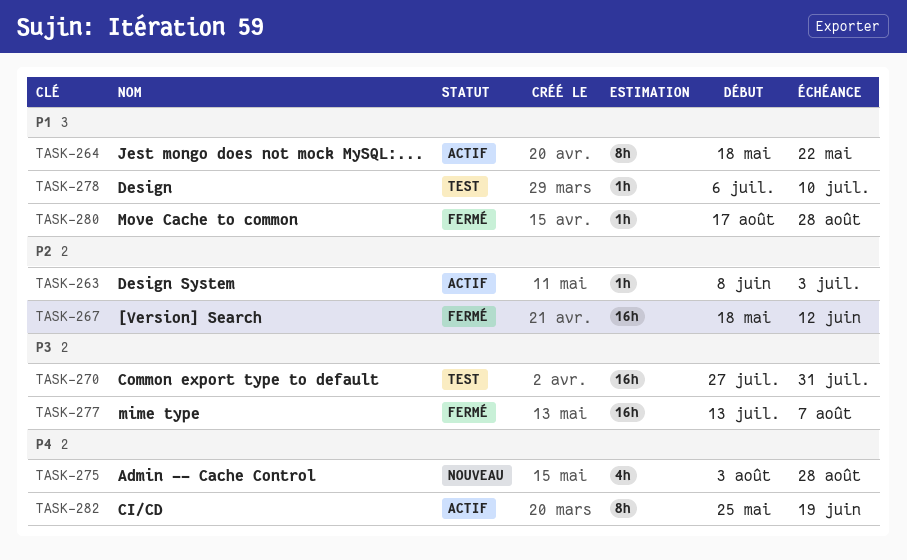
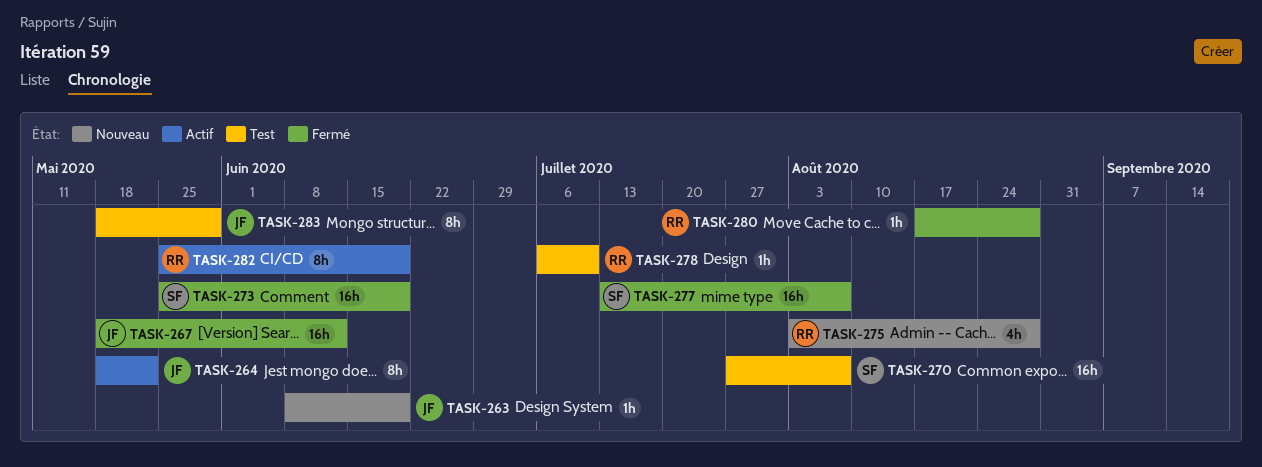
TASK-263, status: Actif -> Nouveau
TASK-263, due: Jul 3 -> Jun 19
TASK-270, due: Jul 31 -> Aug 7
TASK-273: none -> present
TASK-283: none -> present

